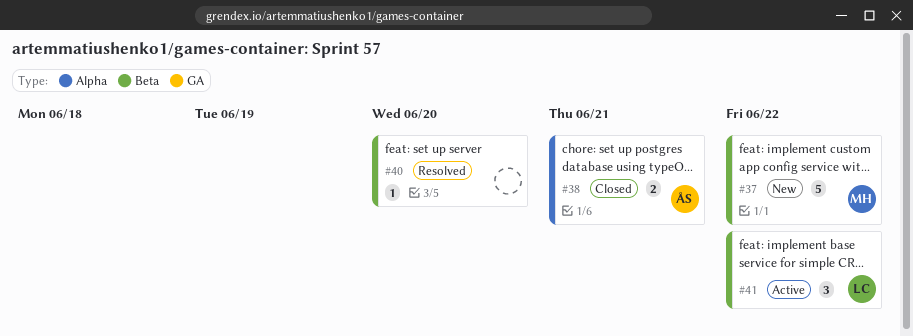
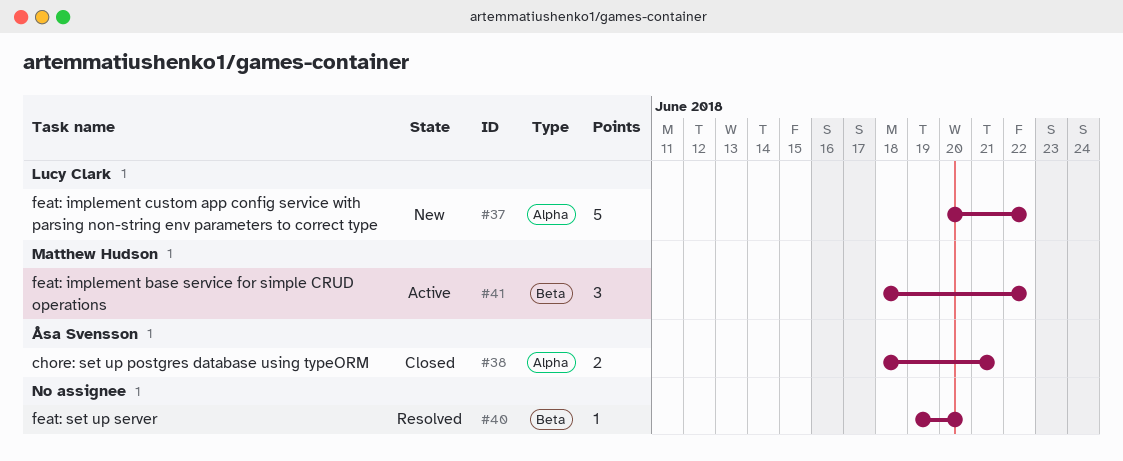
#37, owner: Matthew Hudson -> Lucy Clark
#37, label: Beta -> Alpha
#41, owner: Lucy Clark -> Matthew Hudson

